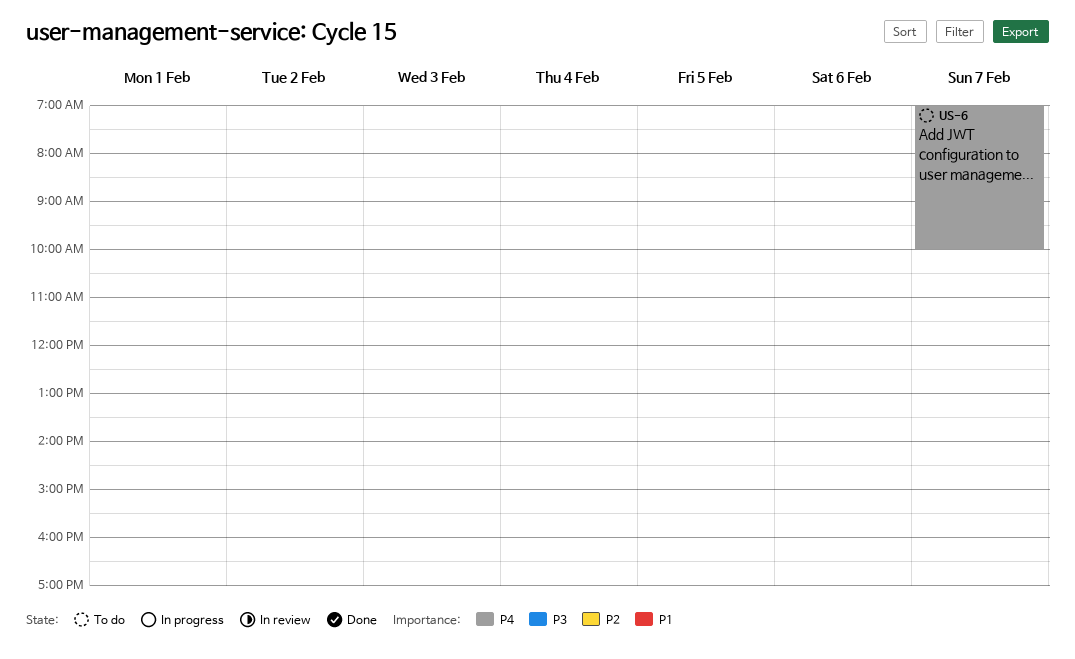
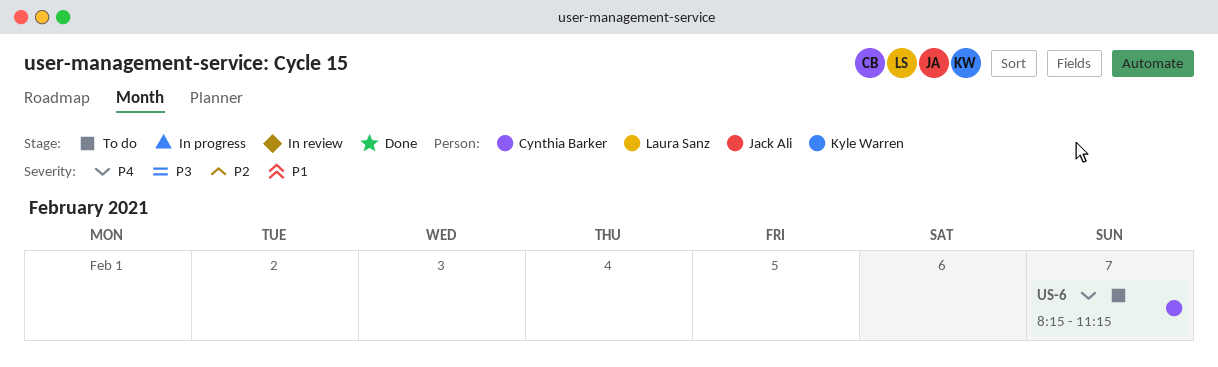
US-6, begins: 07:00 -> 08:15
US-6, ends: 10:00 -> 11:15

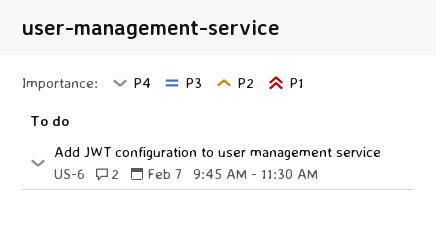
US-6, begins: 08:15 -> 09:45
US-6, ends: 11:15 -> 11:30

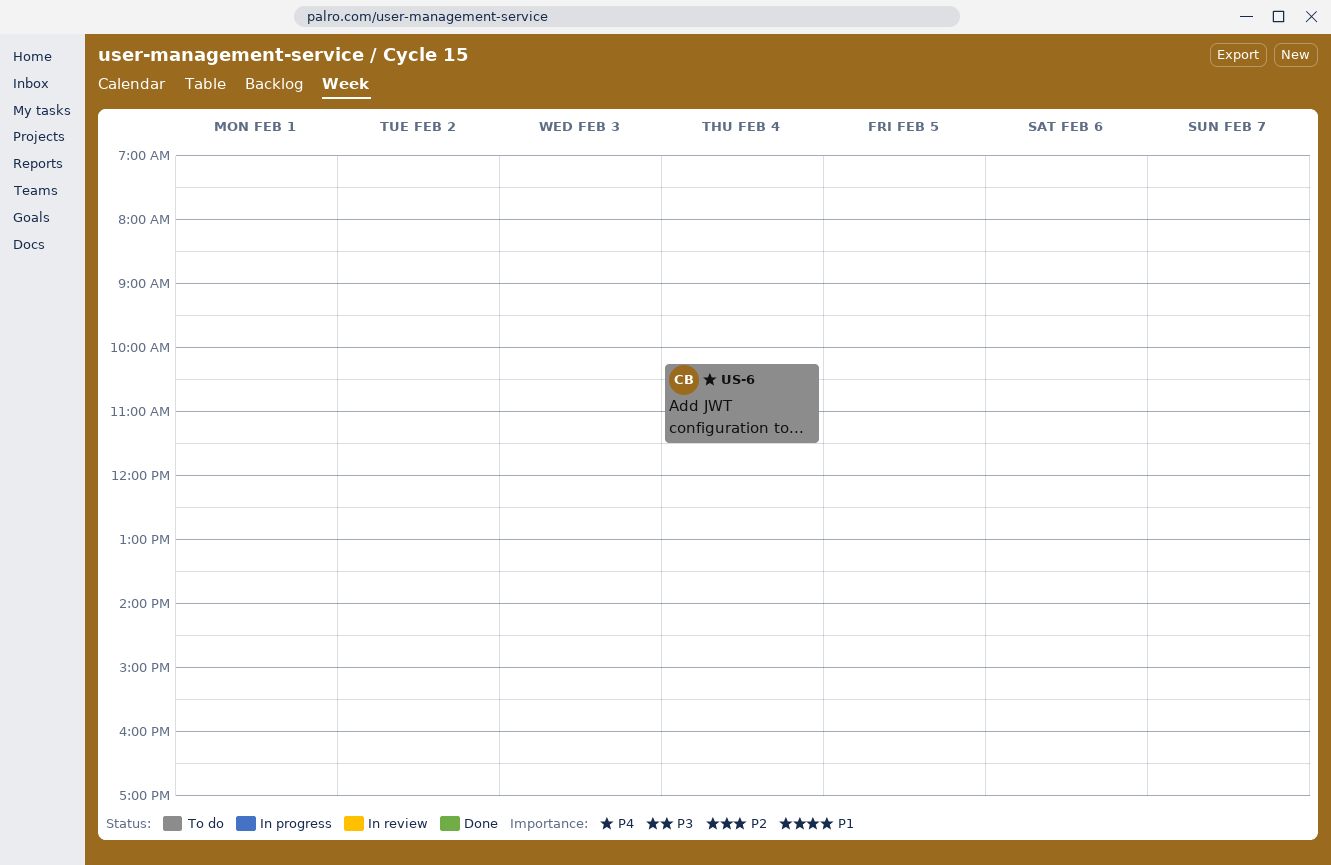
US-6, day: Feb 7 -> Feb 4
US-6, begins: 09:45 -> 10:15

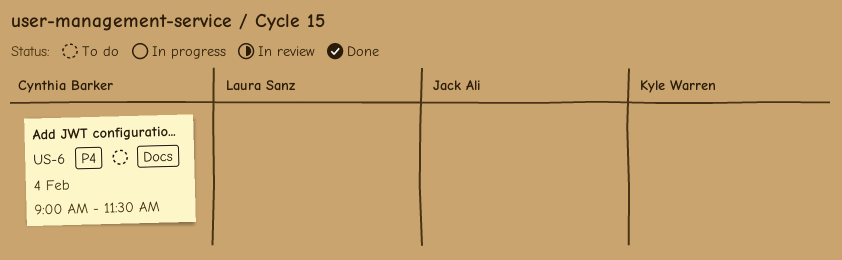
US-6, begins: 10:15 -> 09:00

